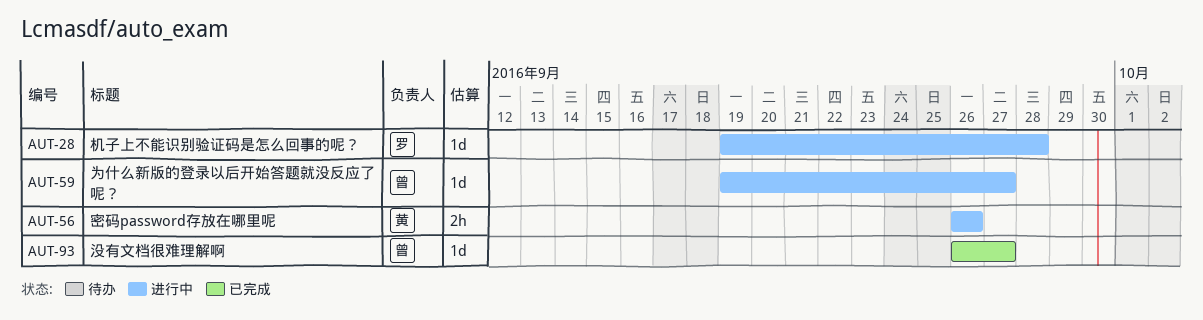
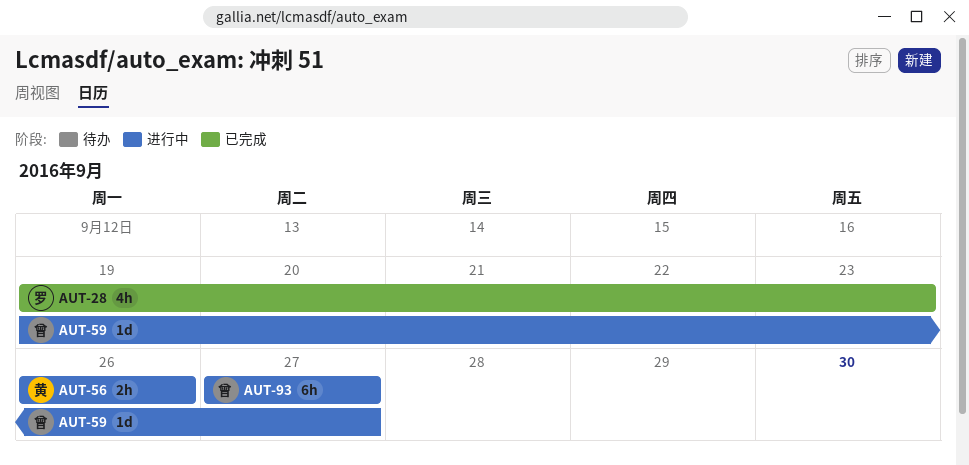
AUT-28, status: 进行中 -> 已完成
AUT-28, estimate: 1d -> 4h
AUT-28, due: Sep 28 -> Sep 23
AUT-93, status: 已完成 -> 进行中
AUT-93, estimate: 1d -> 6h
AUT-93, start: Sep 26 -> Sep 27

